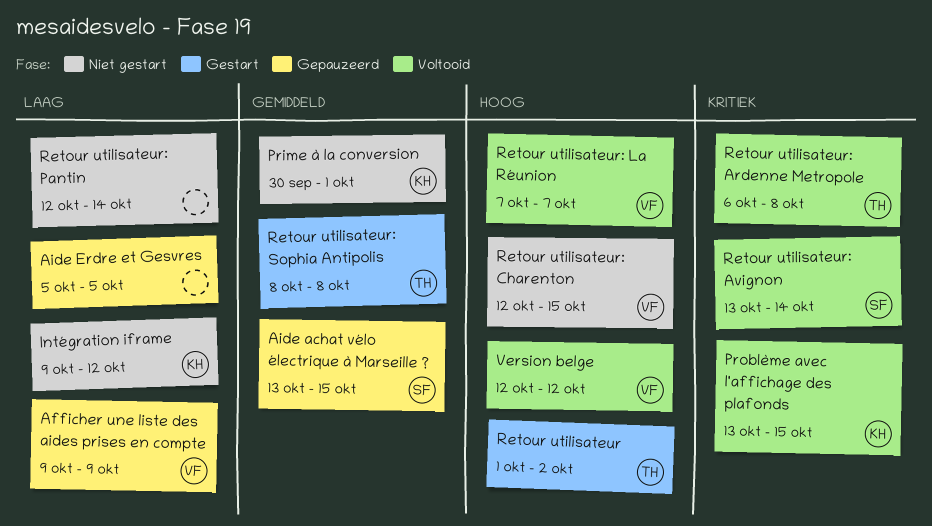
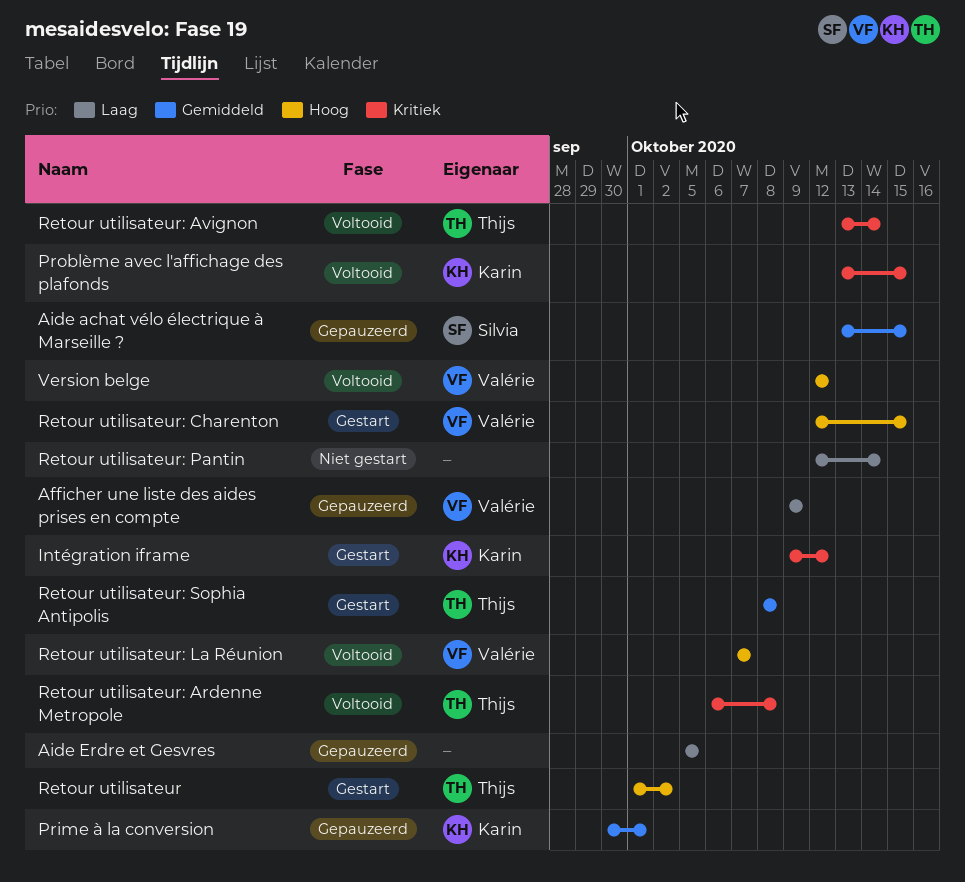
Intégration iframe, status: Niet gestart -> Gestart
Intégration iframe, priority: Laag -> Kritiek
Prime à la conversion, status: Niet gestart -> Gepauzeerd
Retour utilisateur: Avignon, owner: Silvia -> Thijs
Retour utilisateur: Charenton, status: Niet gestart -> Gestart

